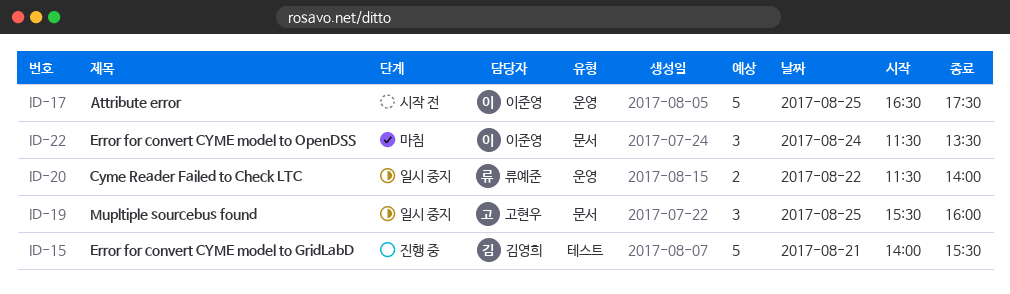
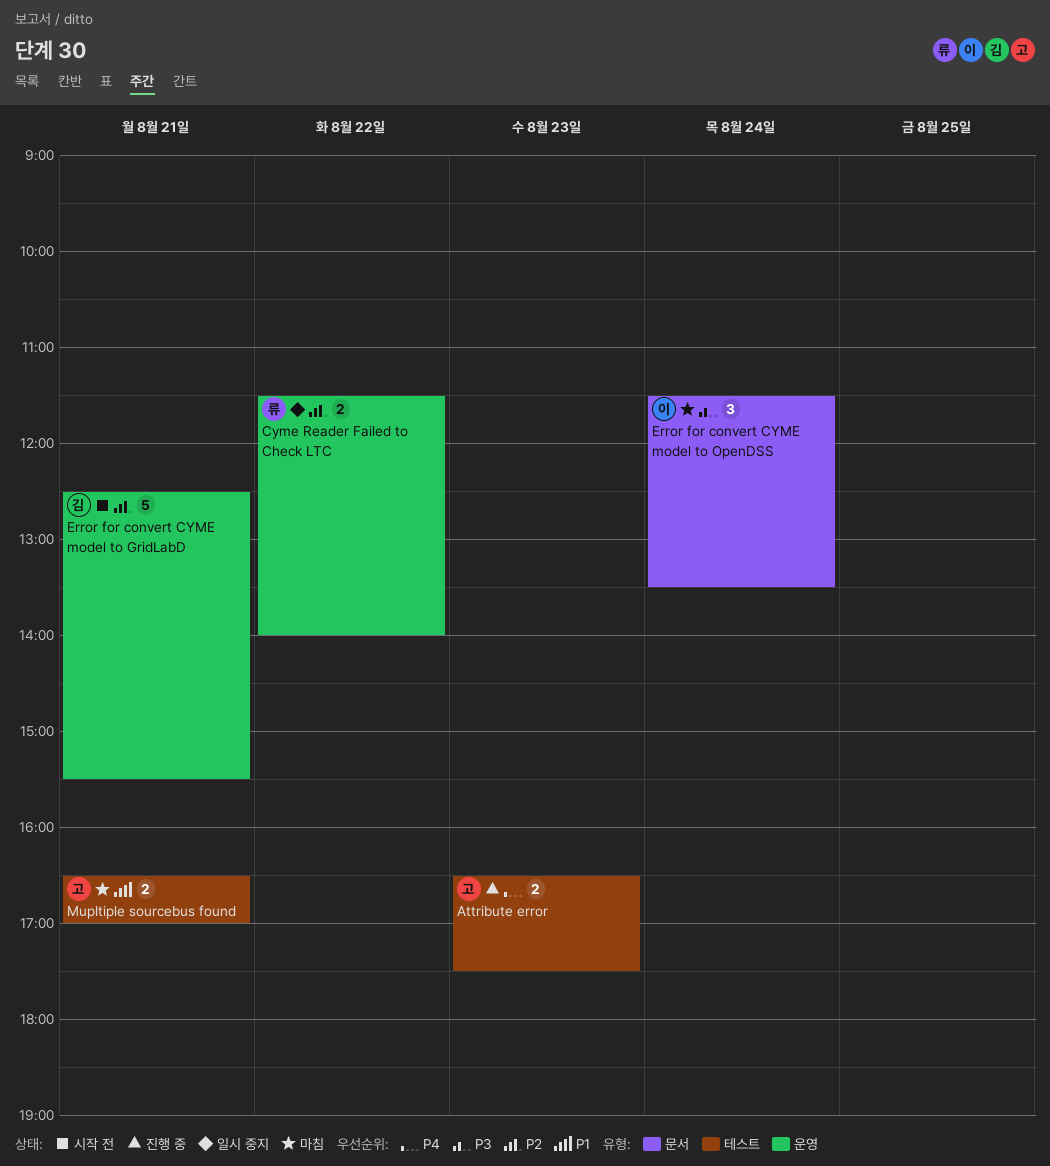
Attribute error, status: 시작 전 -> 진행 중
Attribute error, owner: 이준영 -> 고현우
Attribute error, label: 운영 -> 테스트
Attribute error, estimate: 5 -> 2
Attribute error, day: Aug 25 -> Aug 23
Error for convert CYME model to GridLabD, status: 진행 중 -> 시작 전
Error for convert CYME model to GridLabD, label: 테스트 -> 운영
Error for convert CYME model to GridLabD, begins: 14:00 -> 12:30
Mupltiple sourcebus found, status: 일시 중지 -> 마침
Mupltiple sourcebus found, label: 문서 -> 테스트
Mupltiple sourcebus found, estimate: 3 -> 2
Mupltiple sourcebus found, day: Aug 25 -> Aug 21
Mupltiple sourcebus found, begins: 15:30 -> 16:30
Mupltiple sourcebus found, ends: 16:00 -> 17:00

